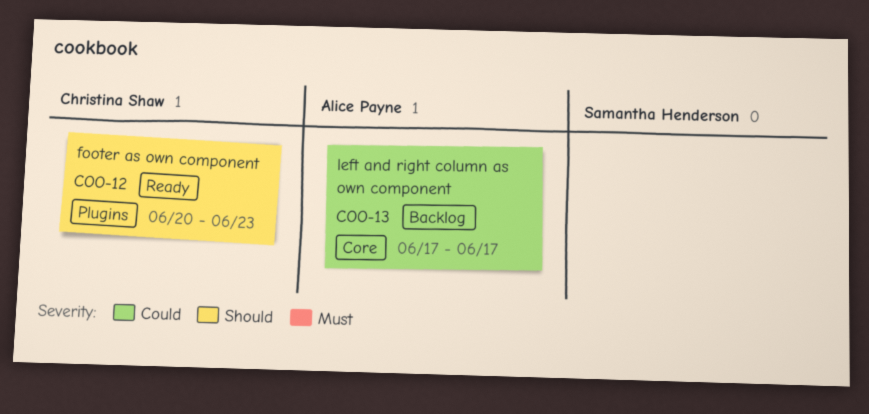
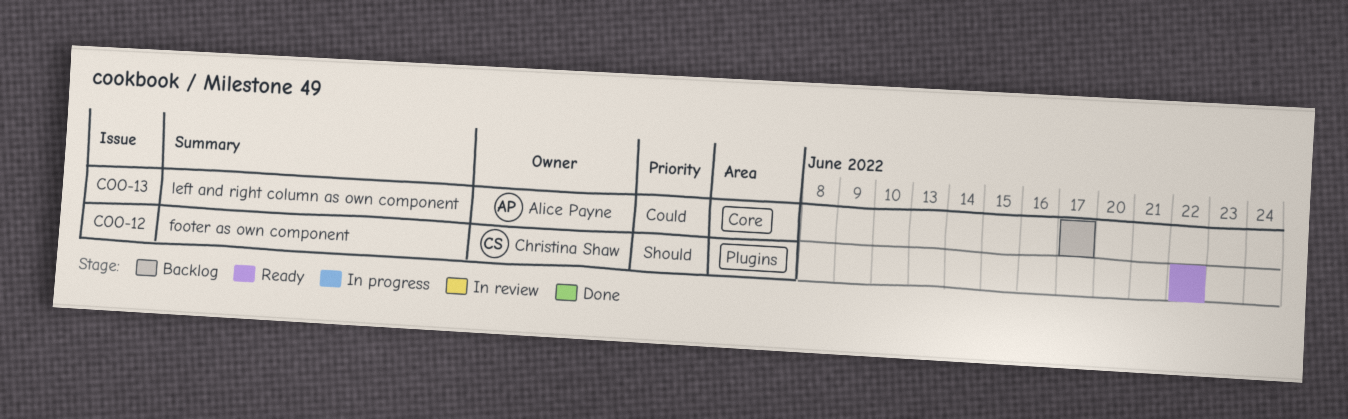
COO-12, start: Jun 20 -> Jun 22
COO-12, due: Jun 23 -> Jun 22

